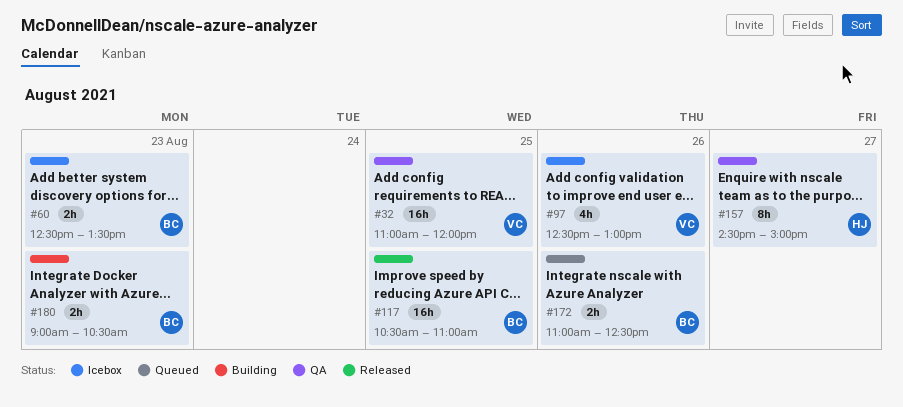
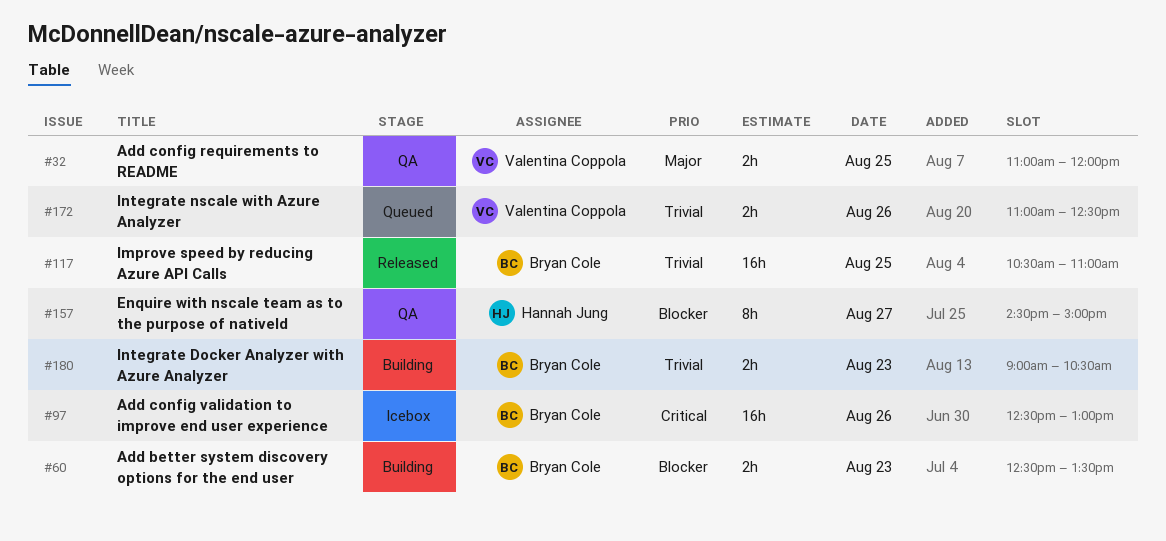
#32, estimate: 16h -> 2h
#60, status: Icebox -> Building
#97, owner: Valentina Coppola -> Bryan Cole
#97, estimate: 4h -> 16h
#172, owner: Bryan Cole -> Valentina Coppola

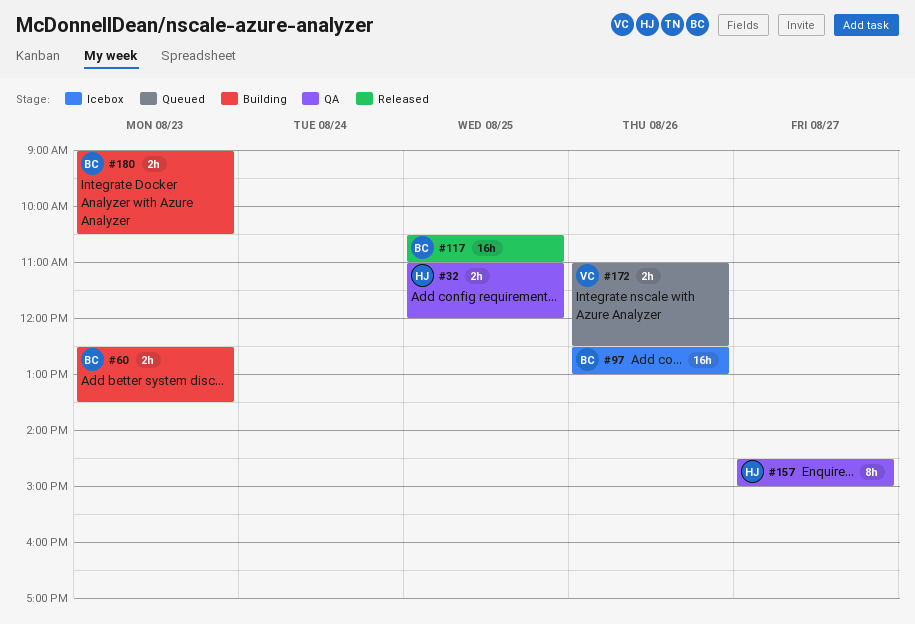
#32, owner: Valentina Coppola -> Hannah Jung

